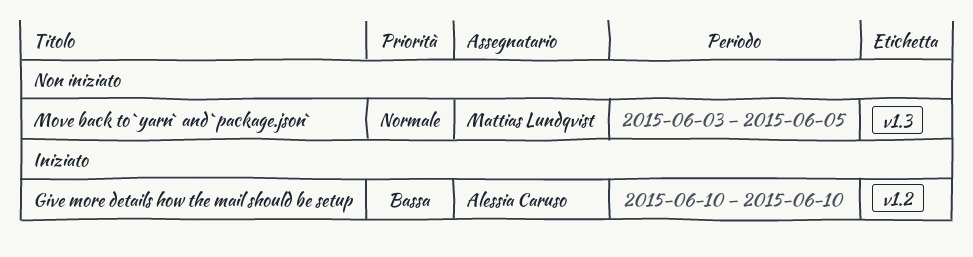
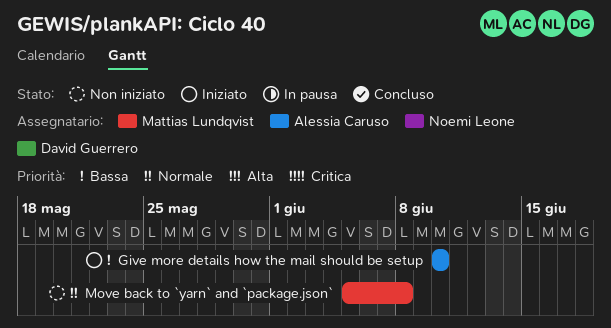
Move back to `yarn` and `package.json`, start: Jun 3 -> Jun 5
Move back to `yarn` and `package.json`, due: Jun 5 -> Jun 8

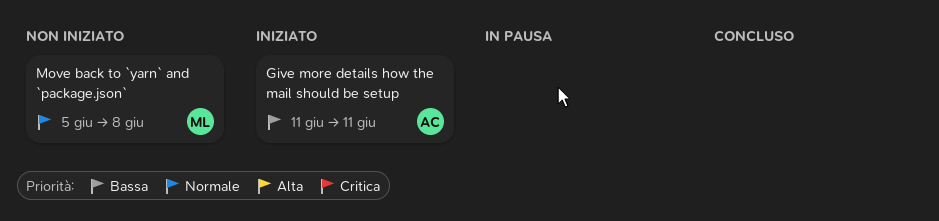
Give more details how the mail should be setup, start: Jun 10 -> Jun 11
Give more details how the mail should be setup, due: Jun 10 -> Jun 11

